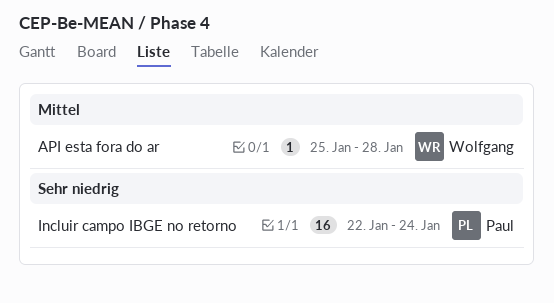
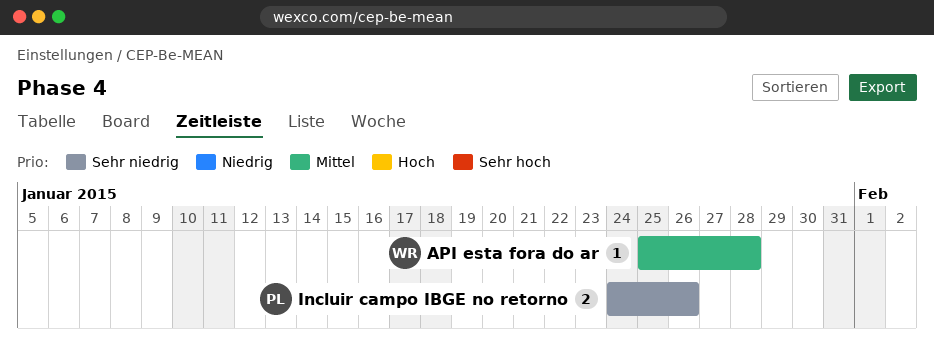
Incluir campo IBGE no retorno, estimate: 16 -> 2
Incluir campo IBGE no retorno, start: Jan 22 -> Jan 24
Incluir campo IBGE no retorno, due: Jan 24 -> Jan 26

